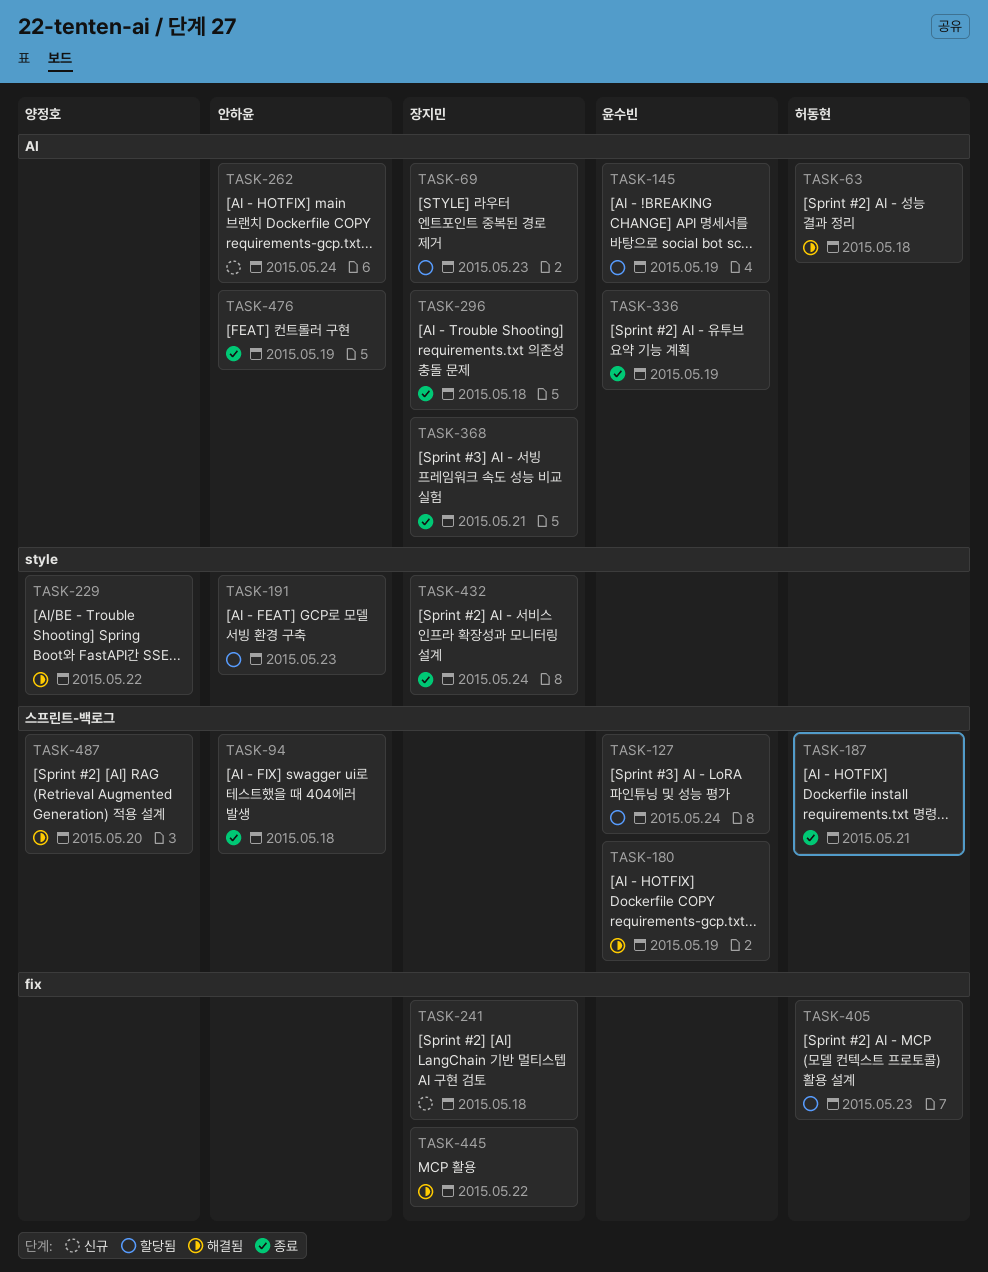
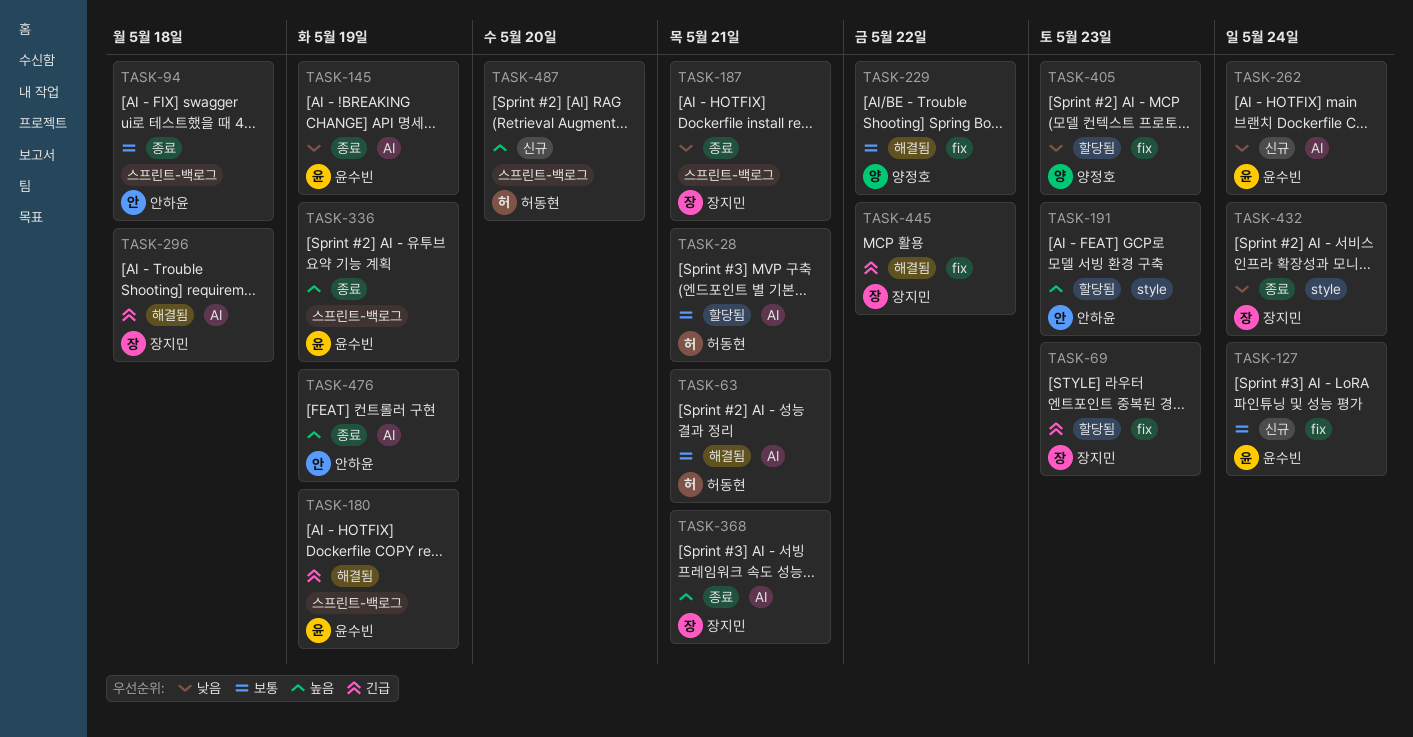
TASK-28: none -> present
TASK-63, due: May 18 -> May 21
TASK-69, label: AI -> fix
TASK-127, status: 할당됨 -> 신규
TASK-127, label: 스프린트-백로그 -> fix
TASK-145, status: 할당됨 -> 종료
TASK-187, owner: 허동현 -> 장지민
TASK-229, label: style -> fix
TASK-241: present -> none
TASK-262, owner: 안하윤 -> 윤수빈
TASK-296, status: 종료 -> 해결됨
TASK-336, label: AI -> 스프린트-백로그
TASK-405, owner: 허동현 -> 양정호
TASK-487, status: 해결됨 -> 신규
TASK-487, owner: 양정호 -> 허동현

